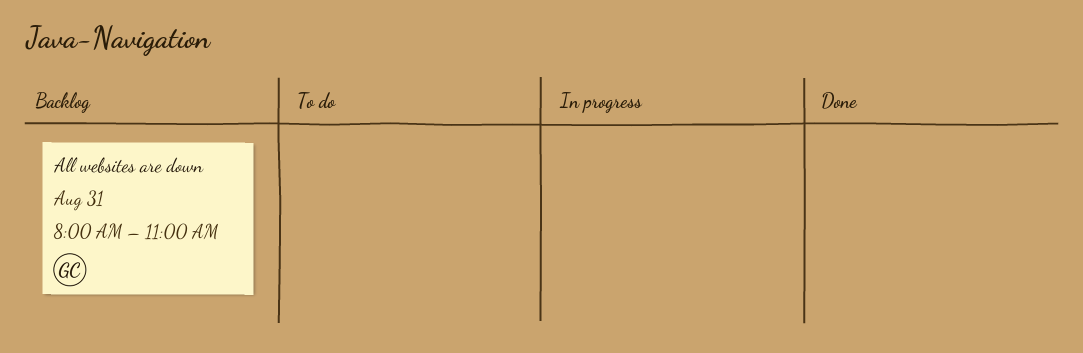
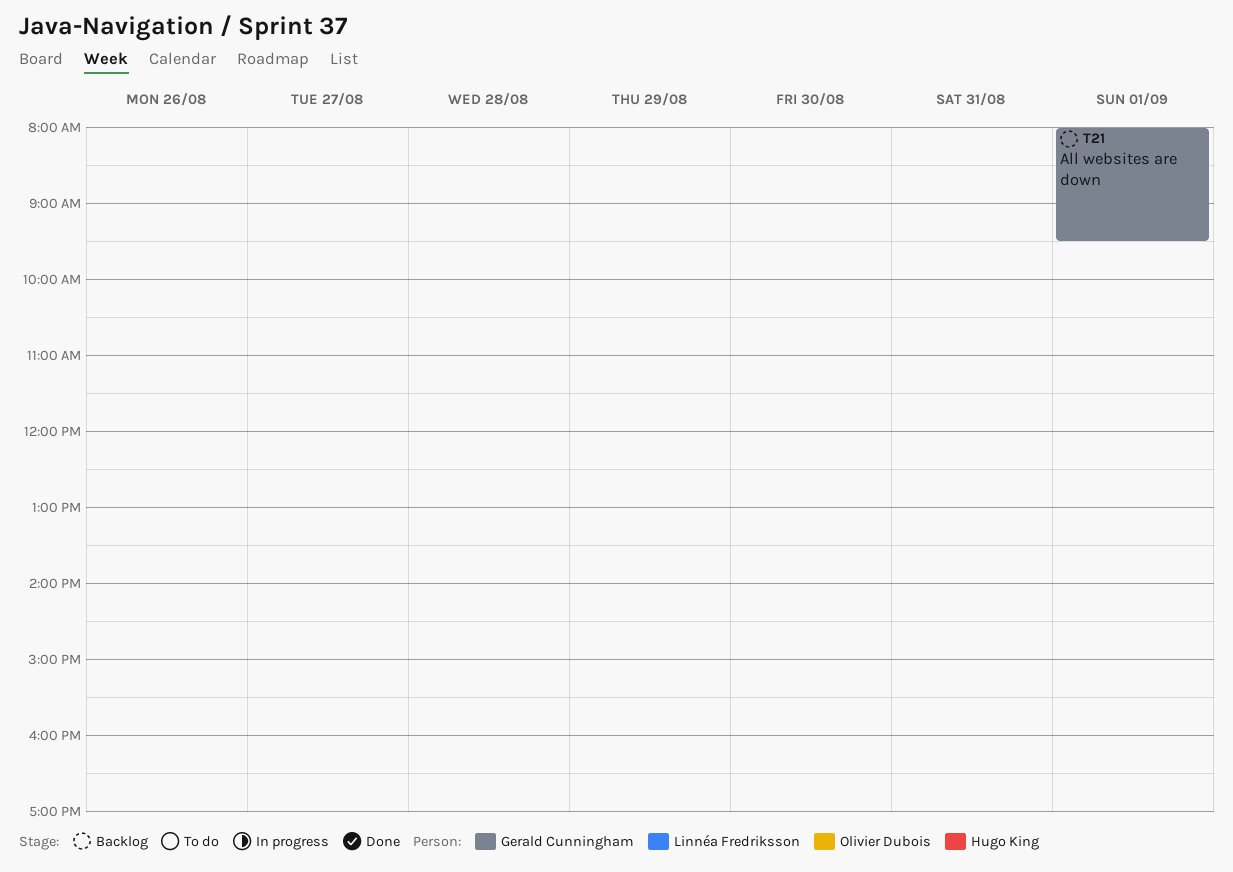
All websites are down, day: Aug 31 -> Sep 1
All websites are down, ends: 11:00 -> 09:30

